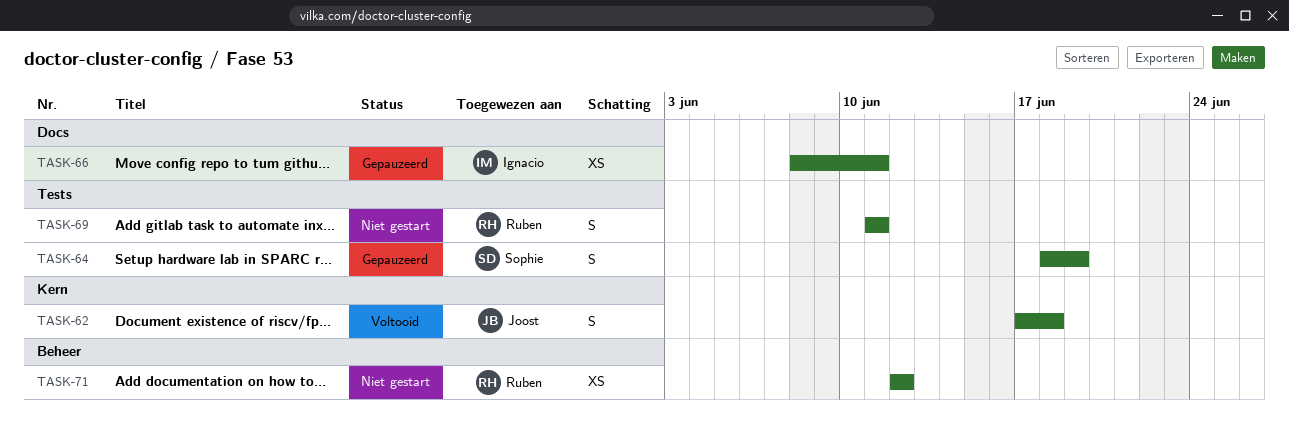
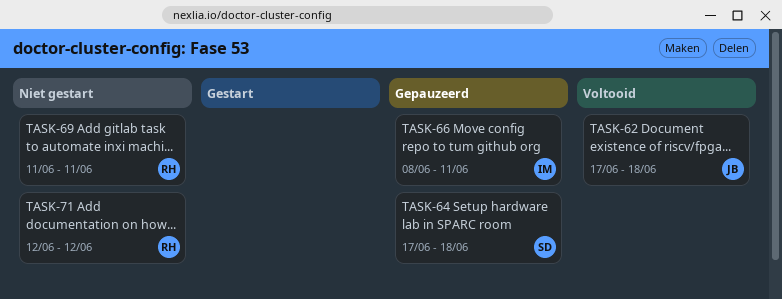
TASK-64, start: Jun 18 -> Jun 17
TASK-64, due: Jun 19 -> Jun 18

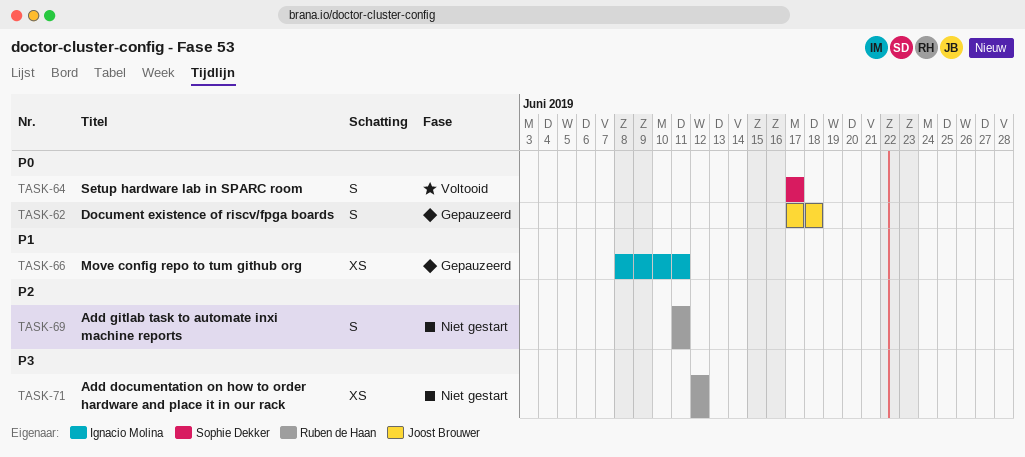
TASK-62, status: Voltooid -> Gepauzeerd
TASK-64, status: Gepauzeerd -> Voltooid
TASK-64, due: Jun 18 -> Jun 17

